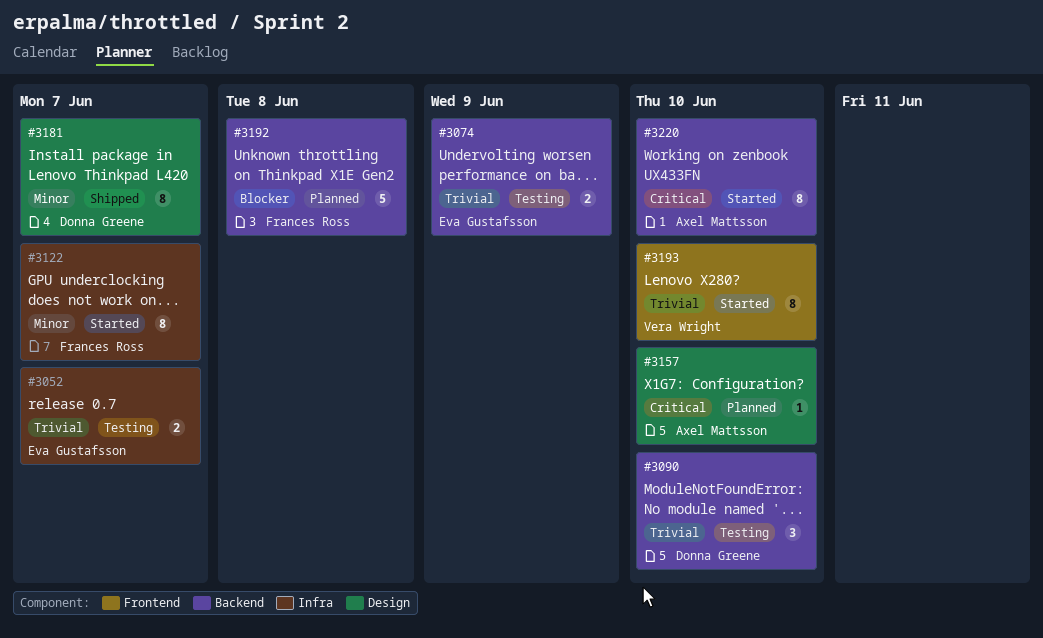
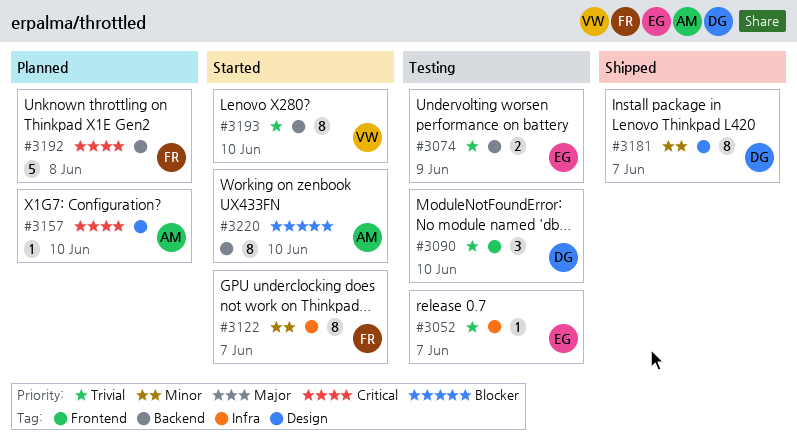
#3052, estimate: 2 -> 1
#3090, label: Backend -> Frontend
#3192, priority: Blocker -> Critical
#3193, label: Frontend -> Backend
#3220, priority: Critical -> Blocker

